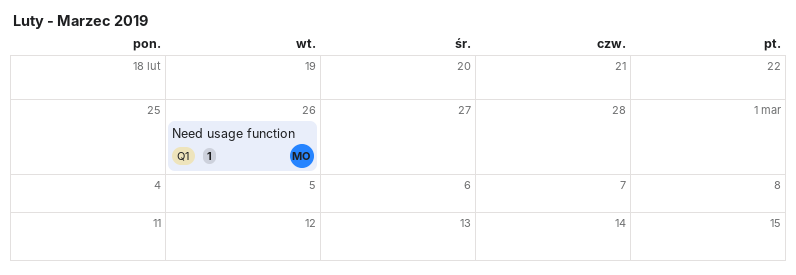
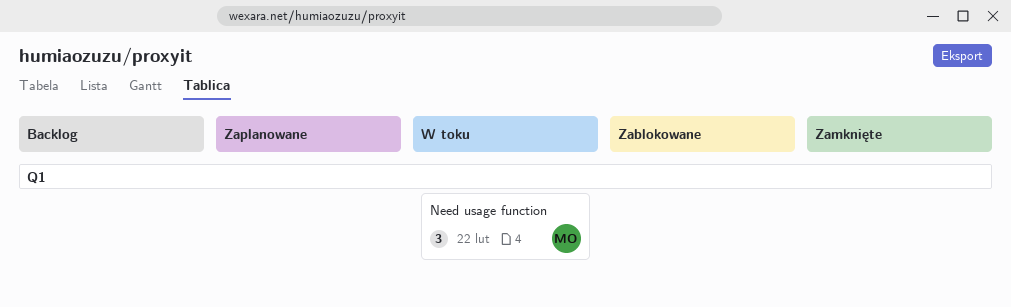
Need usage function, estimate: 1 -> 3
Need usage function, due: Feb 26 -> Feb 22

